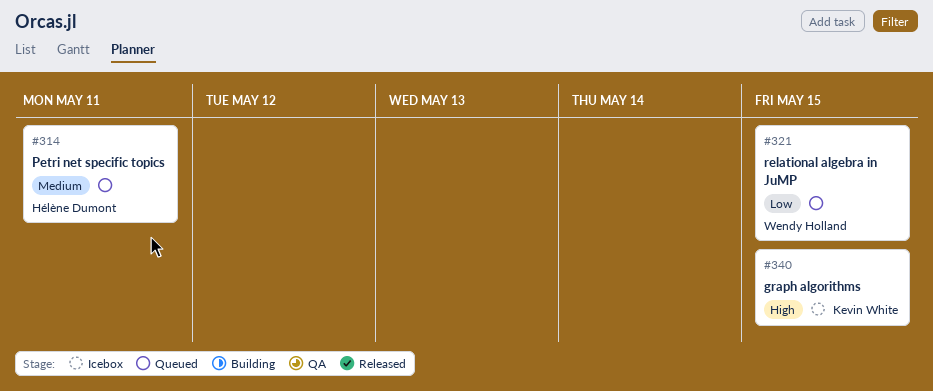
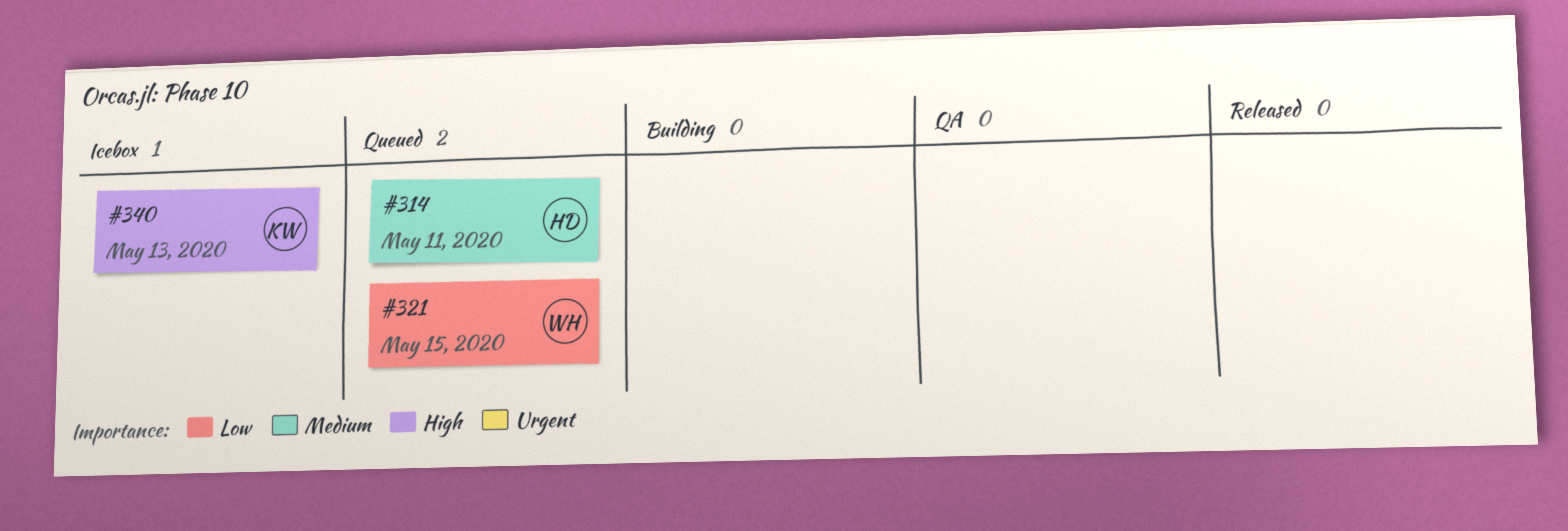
#340, due: May 15 -> May 13

